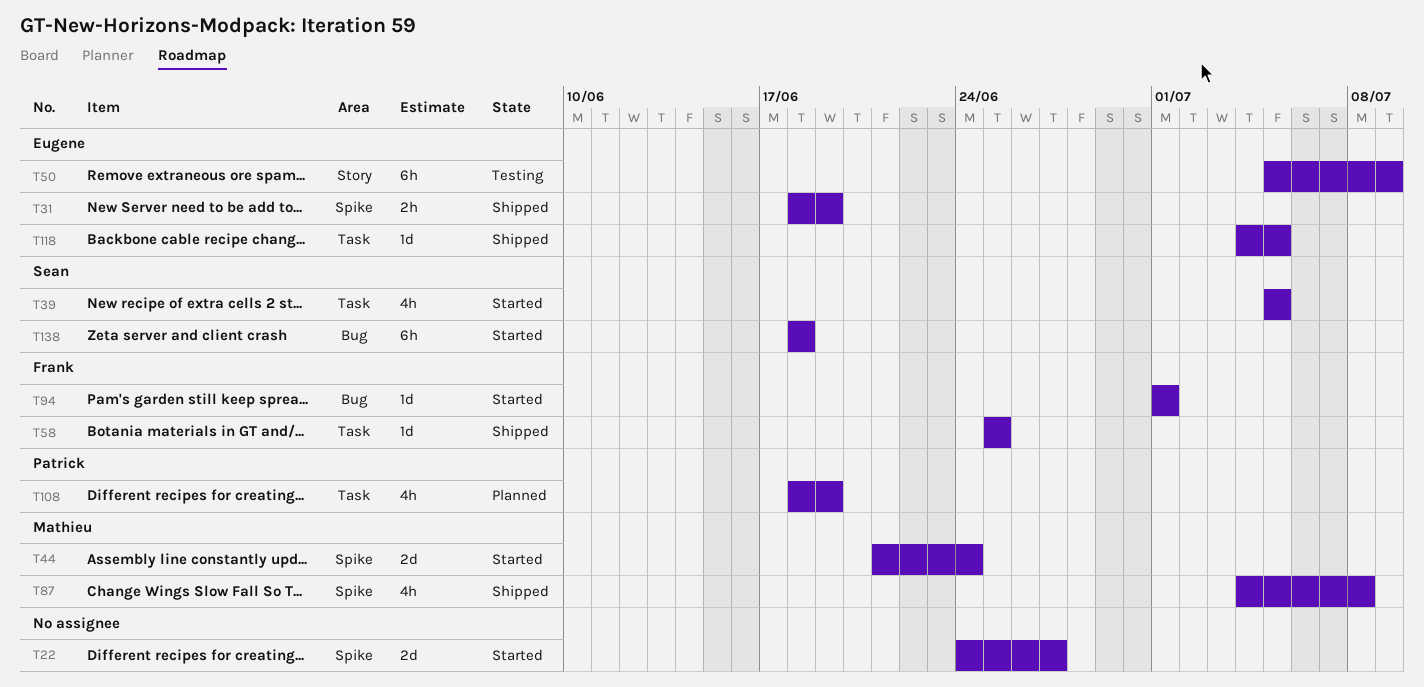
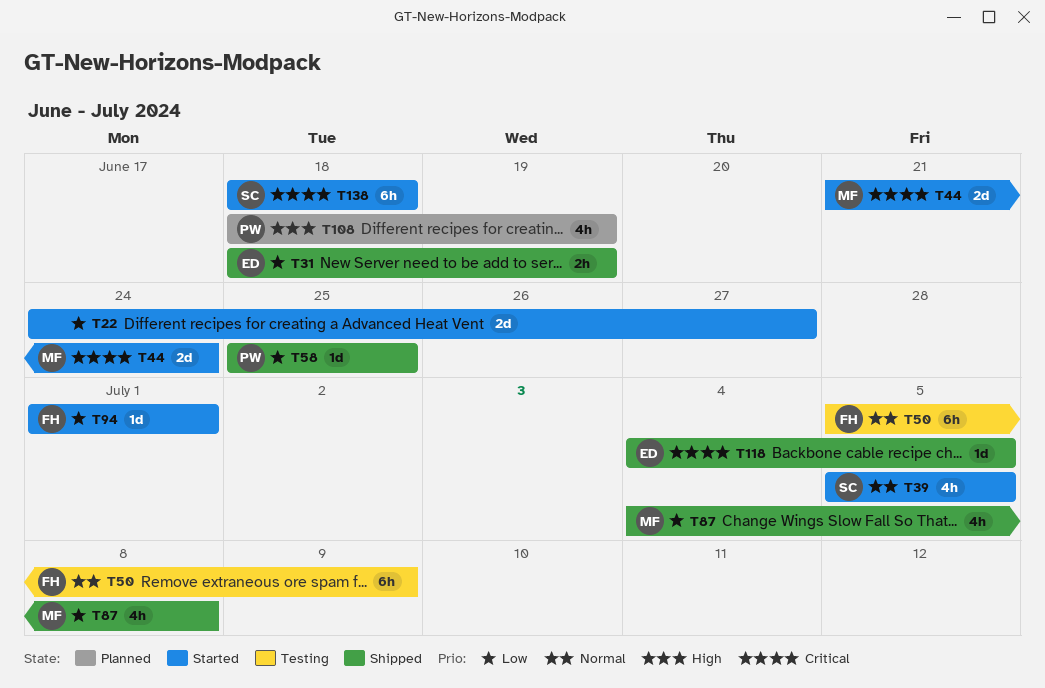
T50, owner: Eugene -> Frank
T58, owner: Frank -> Patrick

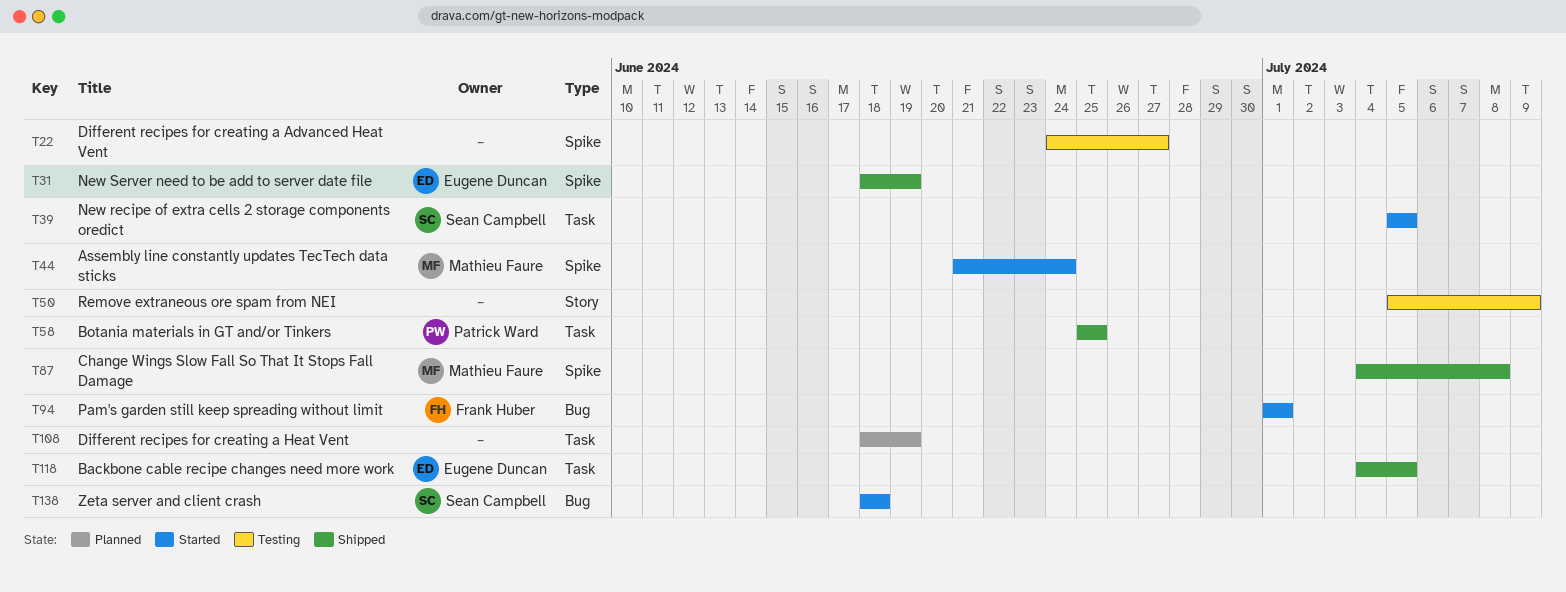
T22, status: Started -> Testing
T50, owner: Frank Huber -> none
T108, owner: Patrick Ward -> none

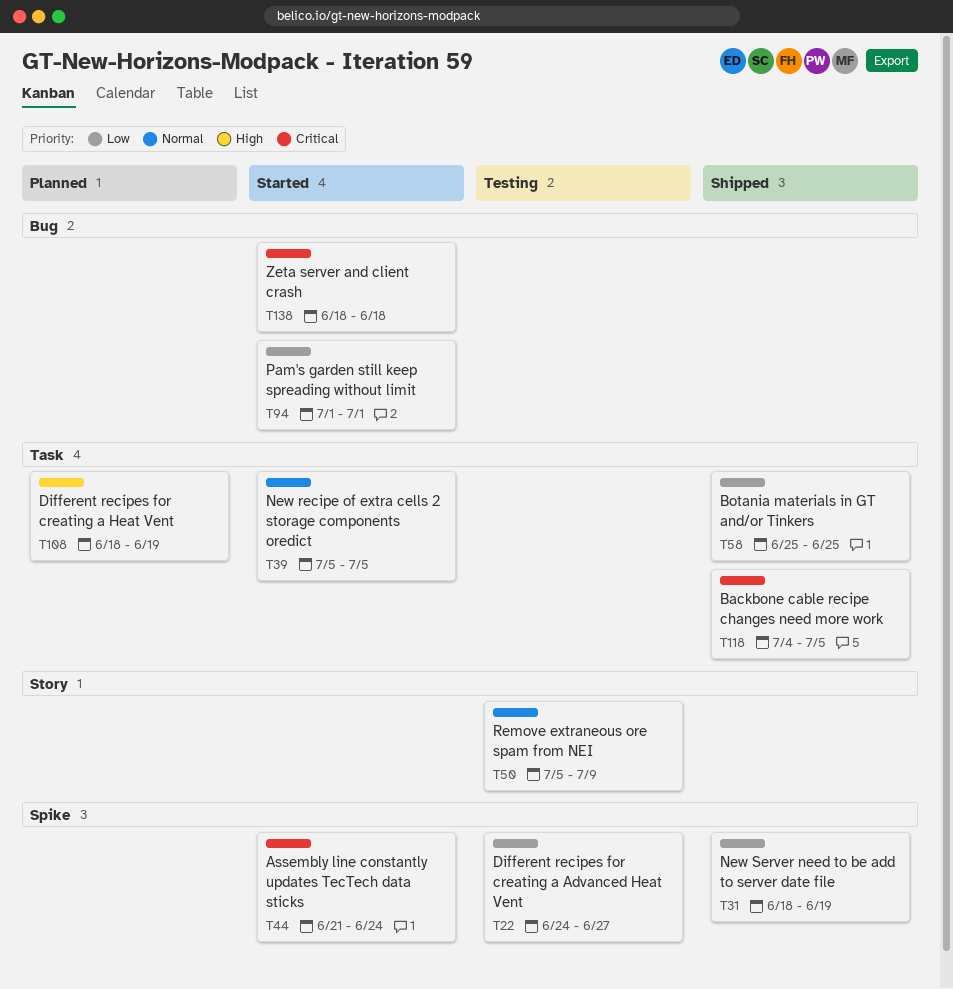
T87: present -> none

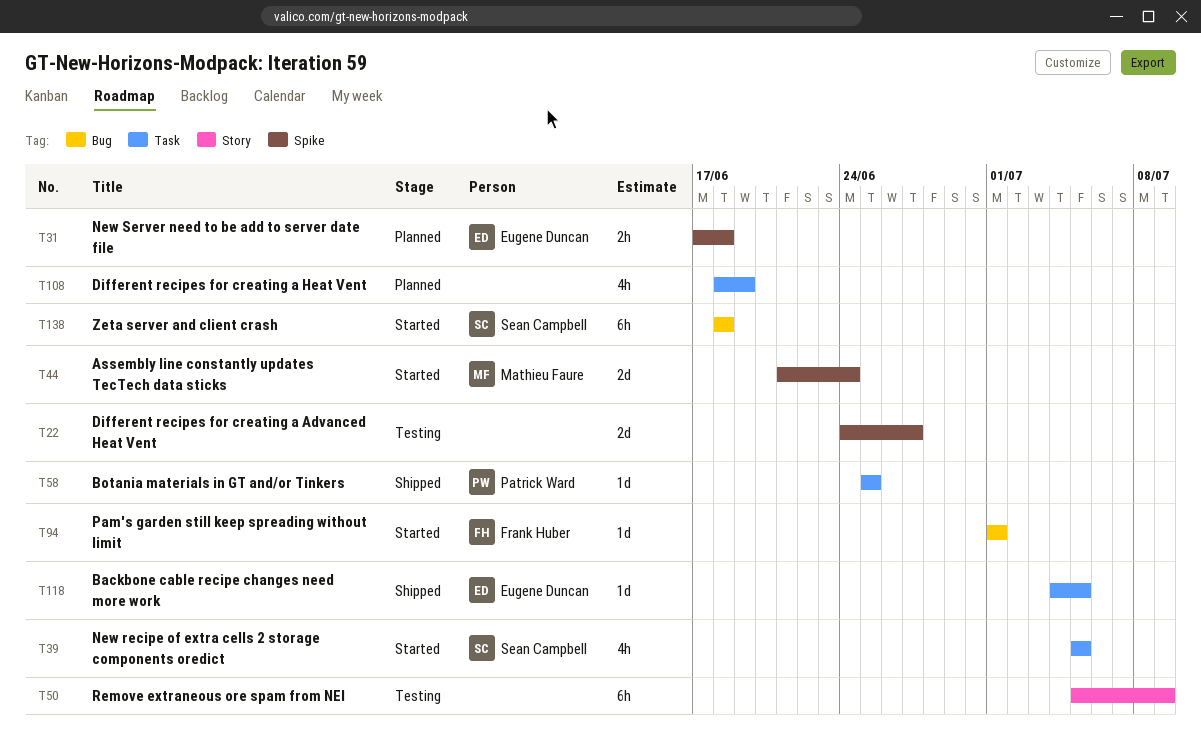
T31, status: Shipped -> Planned
T31, start: Jun 18 -> Jun 17
T31, due: Jun 19 -> Jun 18

